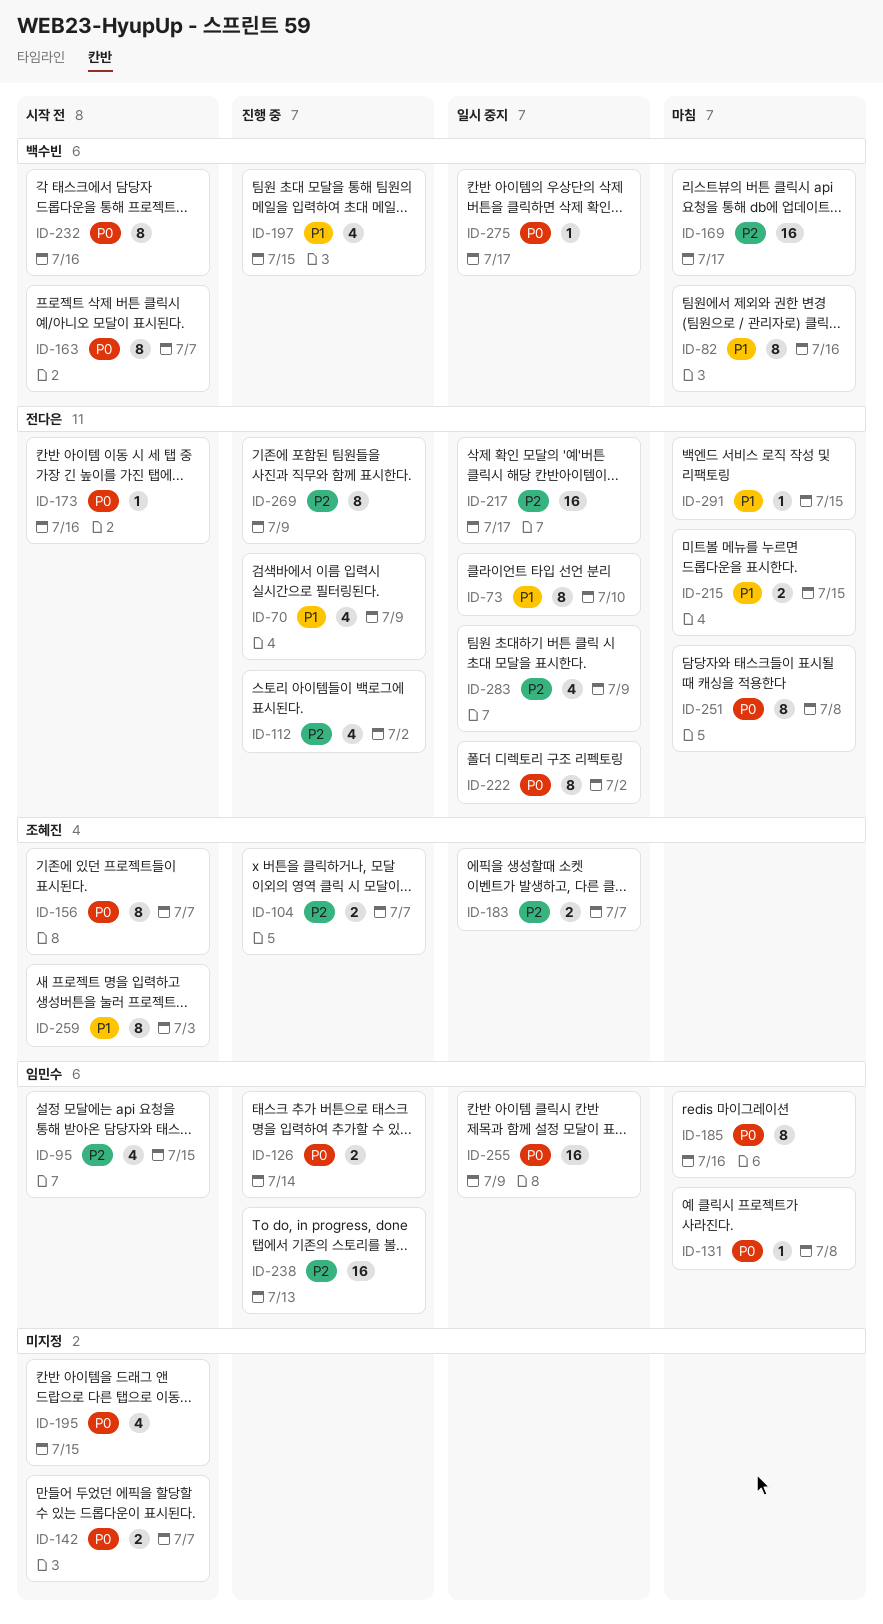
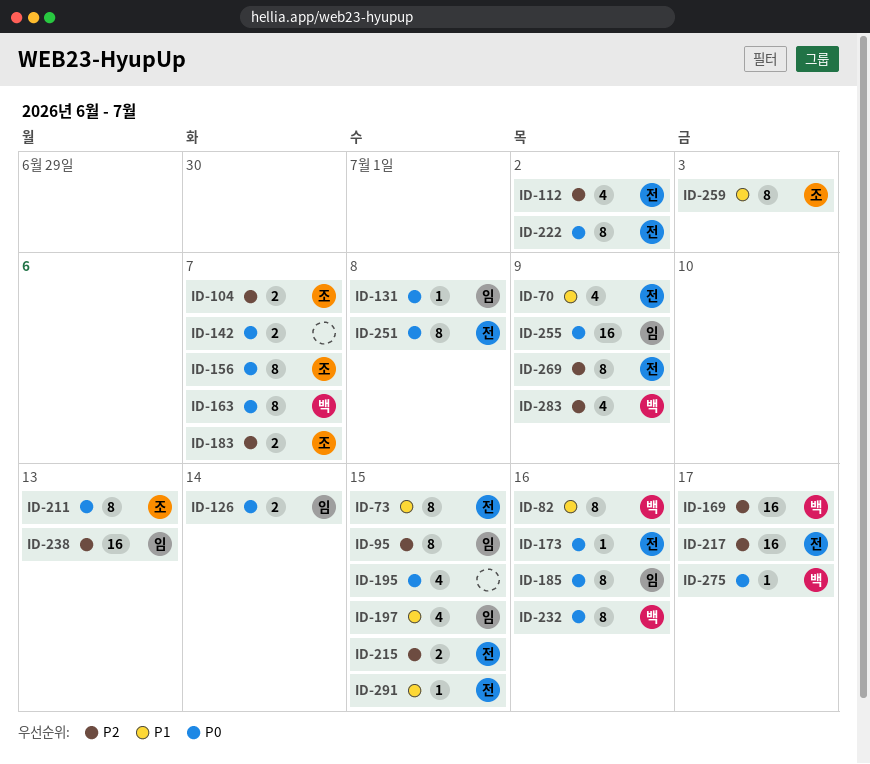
ID-73, due: Jul 10 -> Jul 15
ID-95, estimate: 4 -> 8
ID-197, owner: 백수빈 -> 임민수
ID-211: none -> present
ID-215, priority: P1 -> P2
ID-283, owner: 전다은 -> 백수빈

